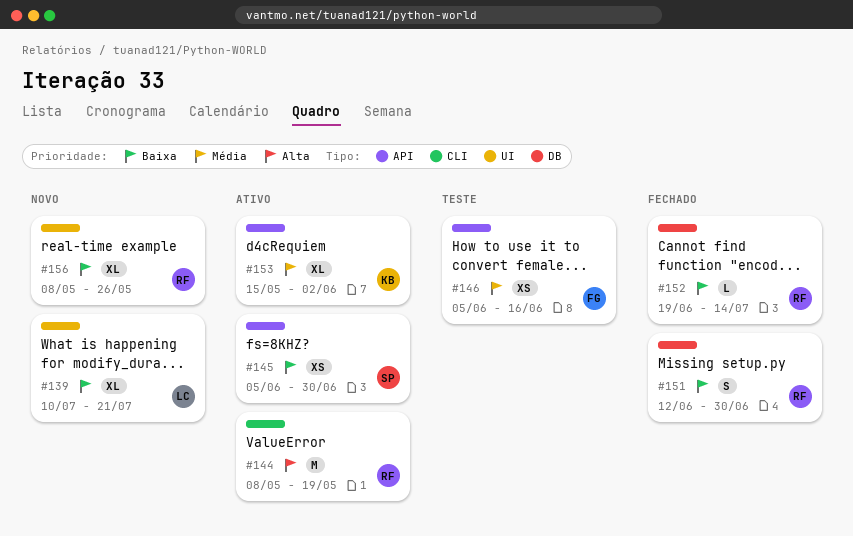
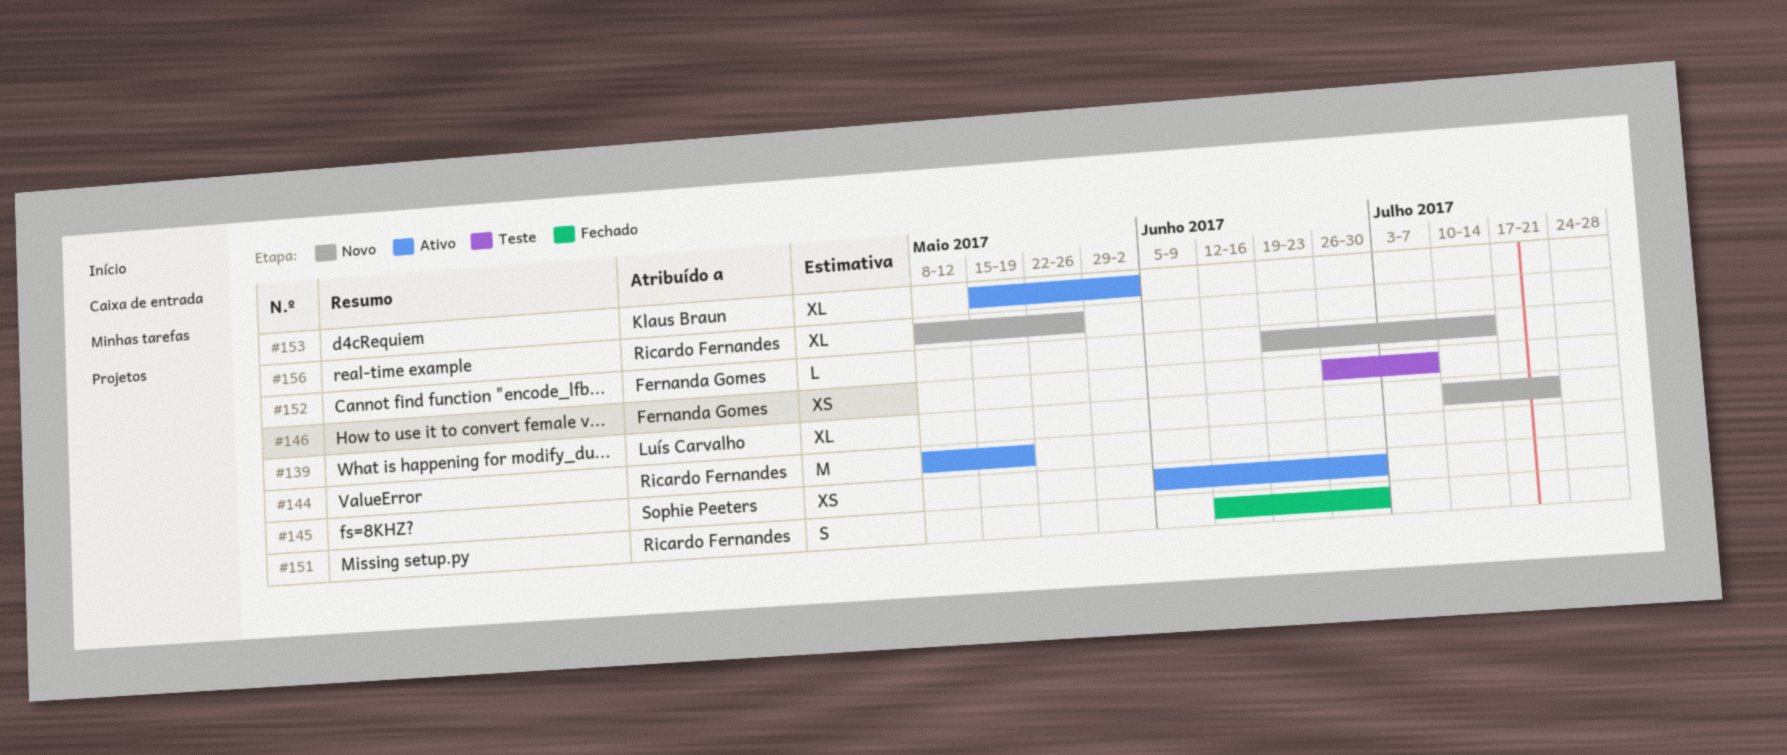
#146, start: Jun 5 -> Jun 26
#146, due: Jun 16 -> Jul 7
#152, status: Fechado -> Novo
#152, owner: Ricardo Fernandes -> Fernanda Gomes

